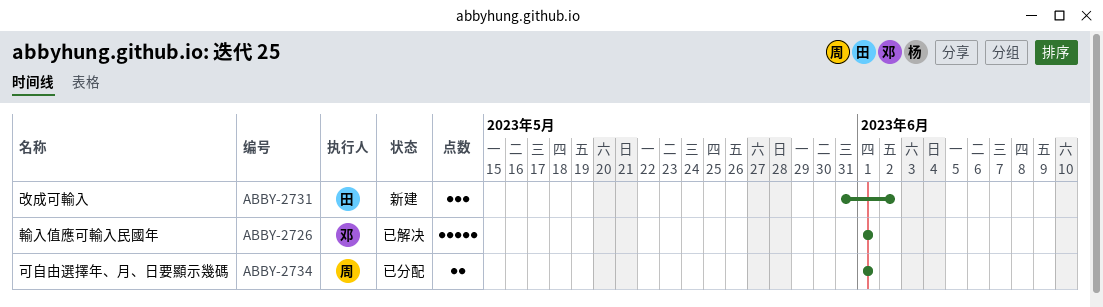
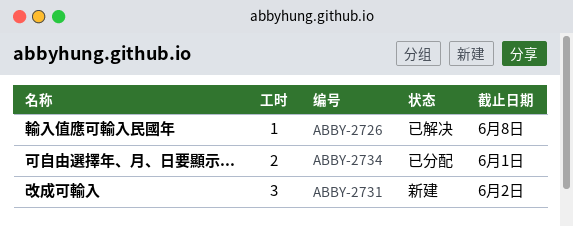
ABBY-2726, estimate: 5 -> 1
ABBY-2726, due: Jun 1 -> Jun 8

